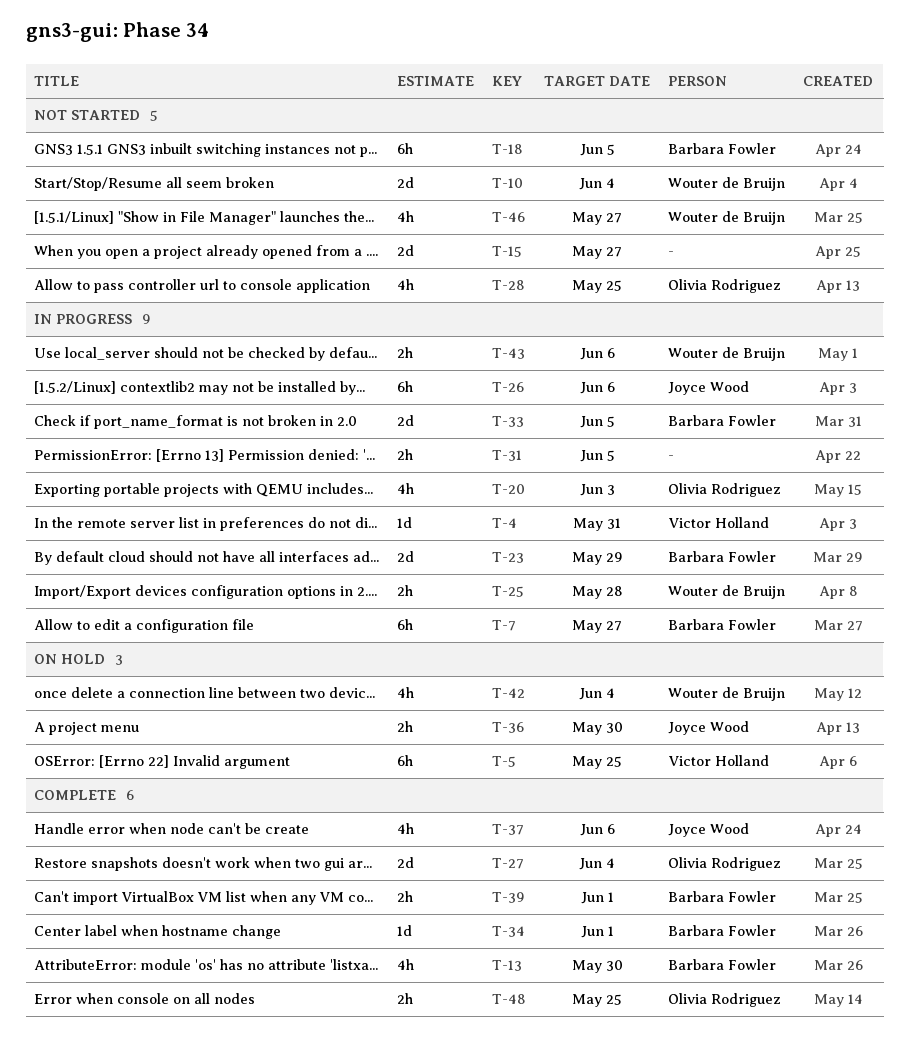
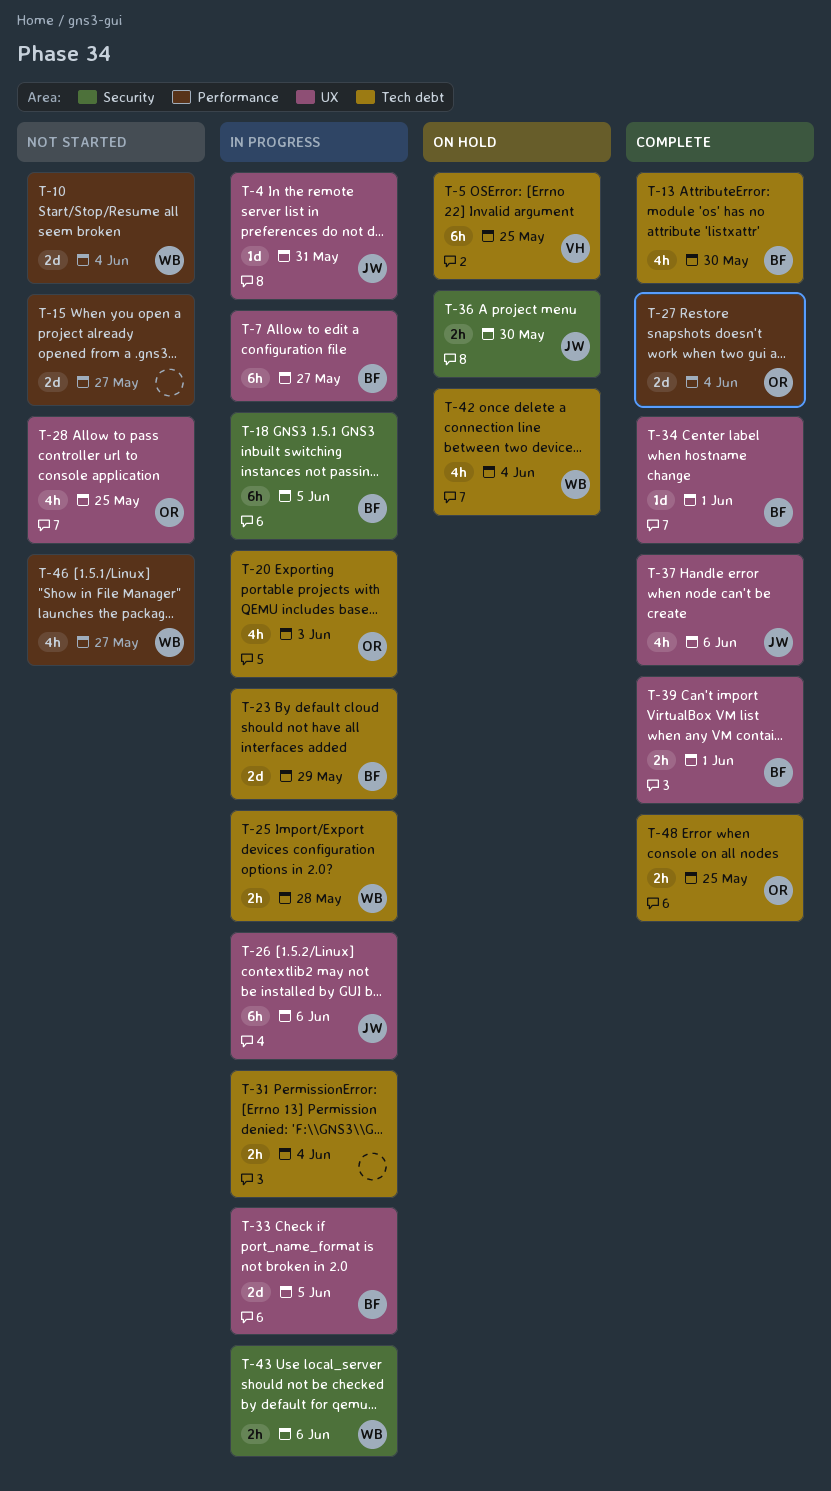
T-4, owner: Victor Holland -> Joyce Wood
T-18, status: Not started -> In progress
T-31, due: Jun 5 -> Jun 4

